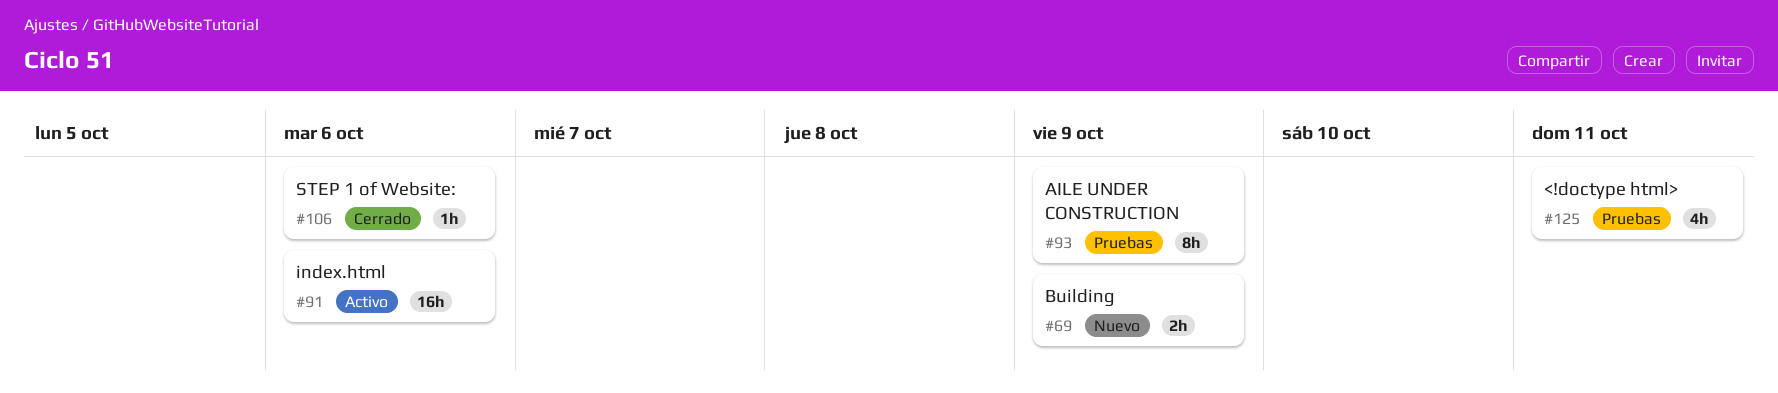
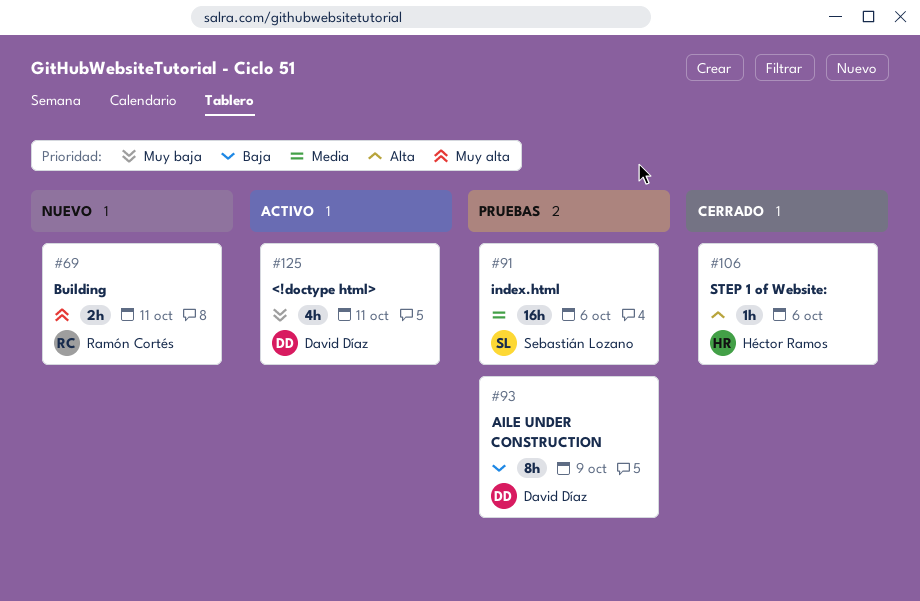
#69, due: Oct 9 -> Oct 11
#91, status: Activo -> Pruebas
#125, status: Pruebas -> Activo

